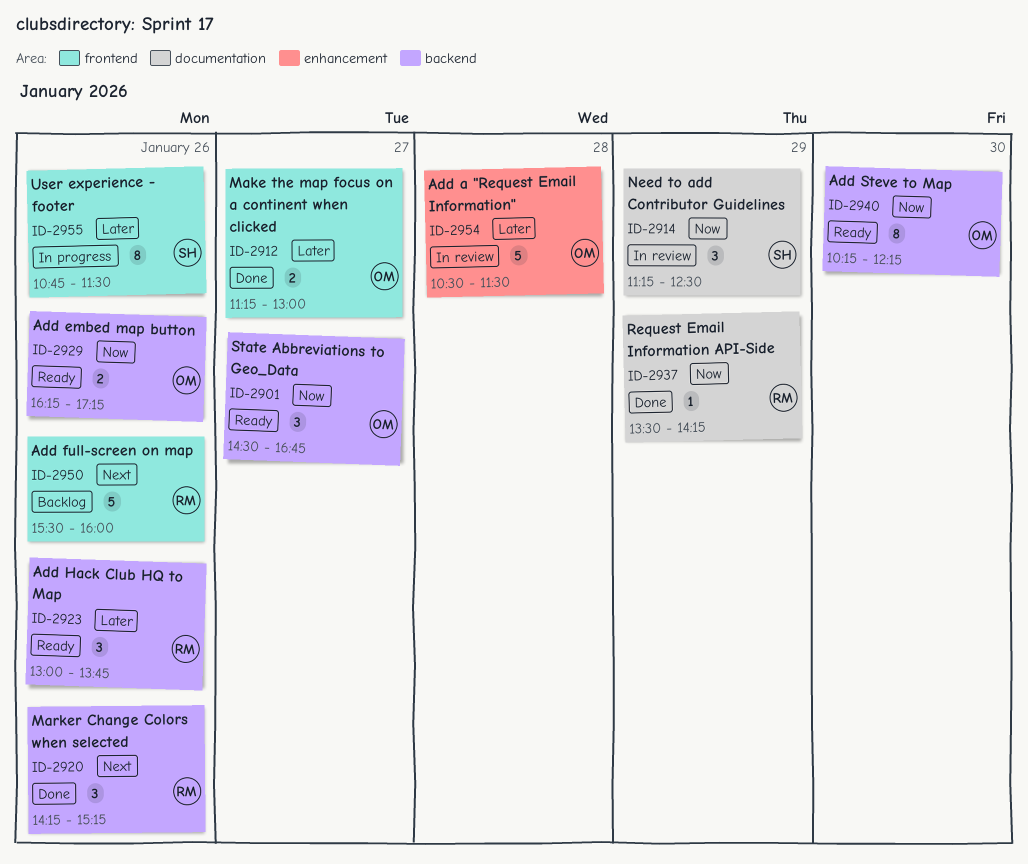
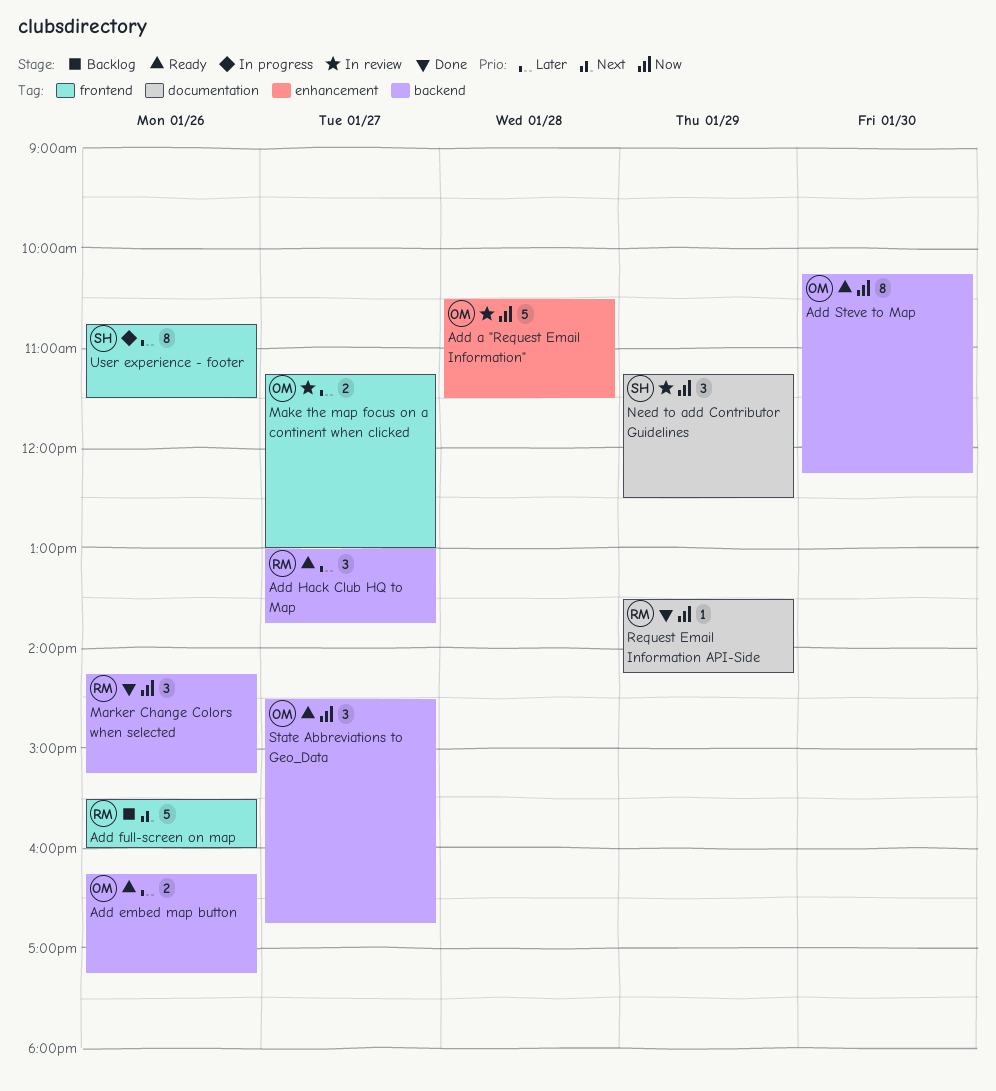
Add a "Request Email Information", priority: Later -> Now
Add embed map button, priority: Now -> Later
Add Hack Club HQ to Map, day: Jan 26 -> Jan 27
Make the map focus on a continent when clicked, status: Done -> In review
Marker Change Colors when selected, priority: Next -> Now

